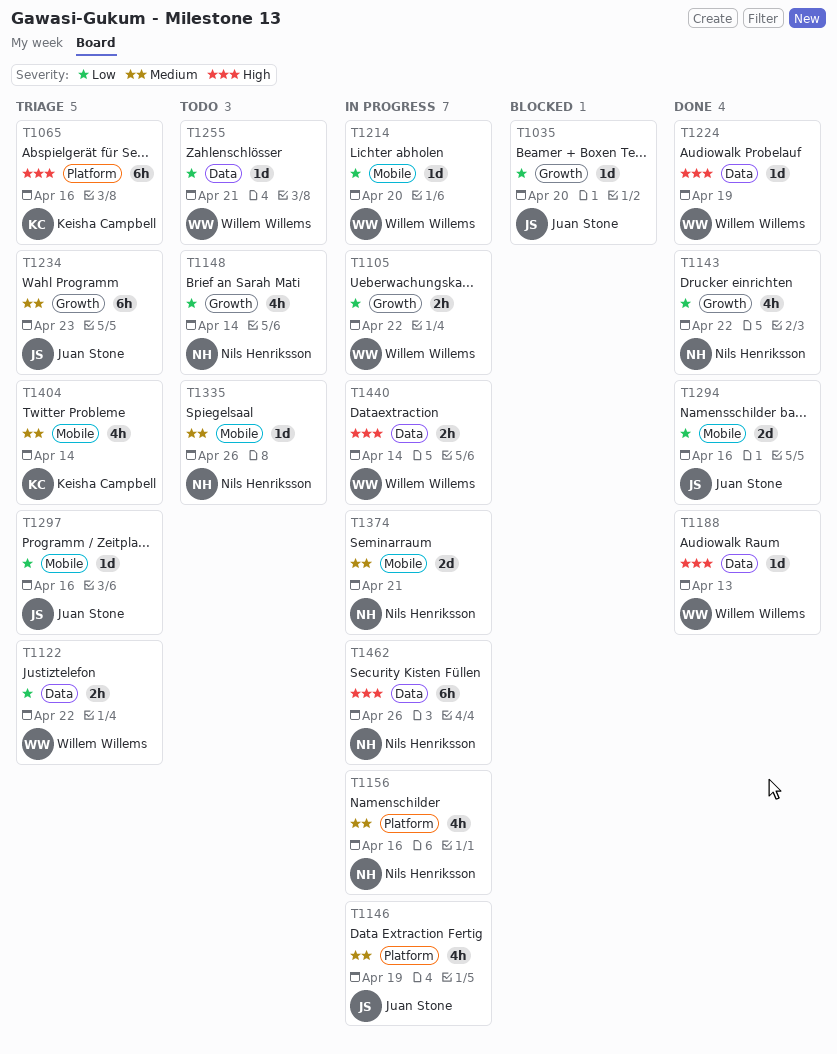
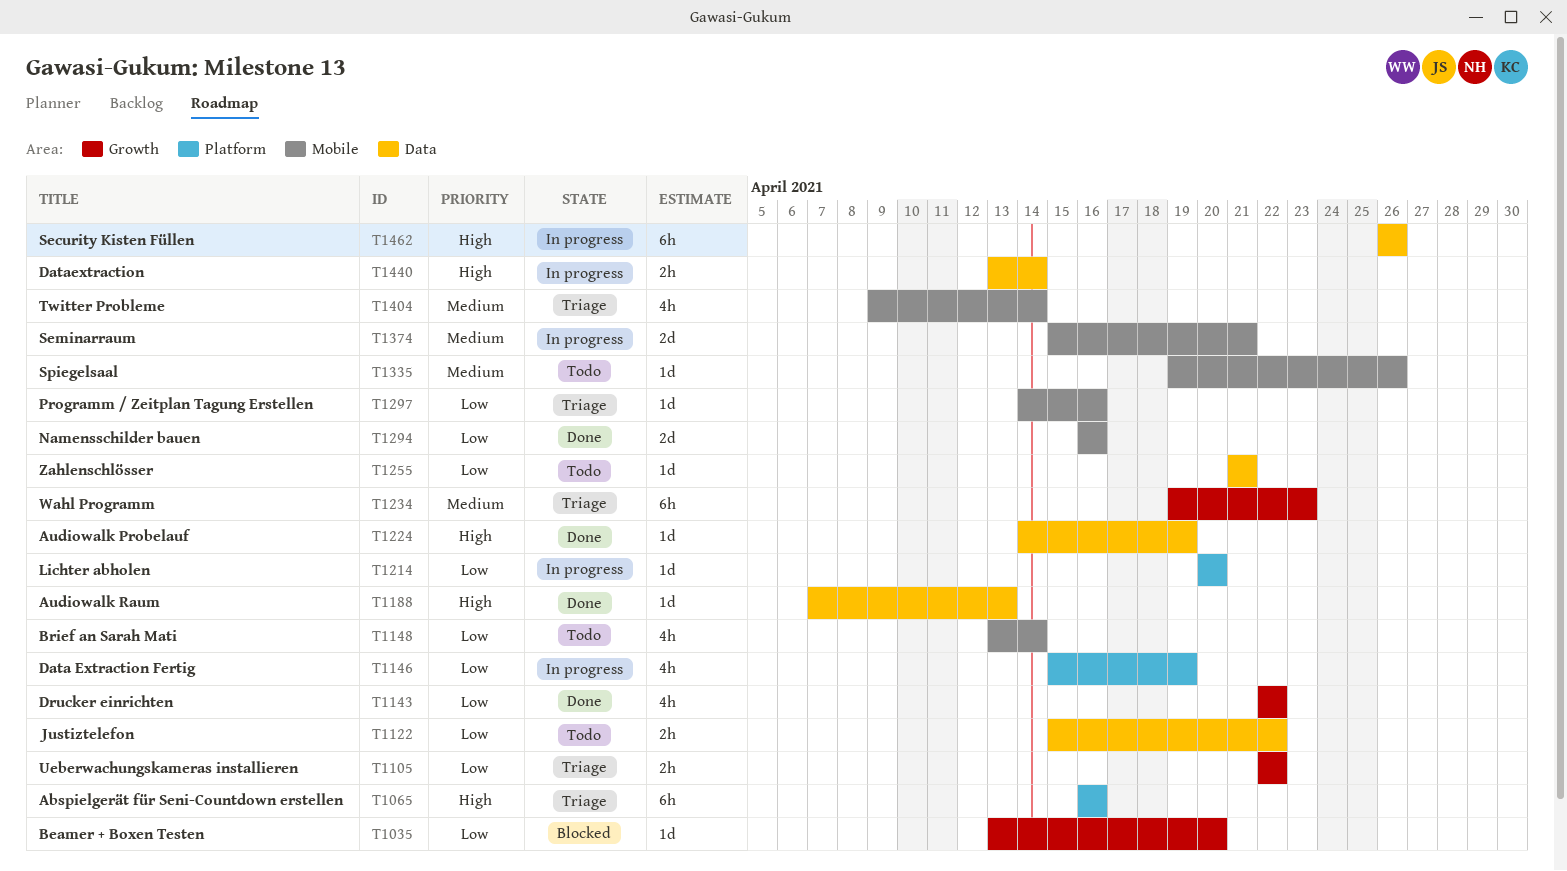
T1105, status: In progress -> Triage
T1122, status: Triage -> Todo
T1146, priority: Medium -> Low
T1148, label: Growth -> Mobile
T1156: present -> none
T1214, label: Mobile -> Platform

